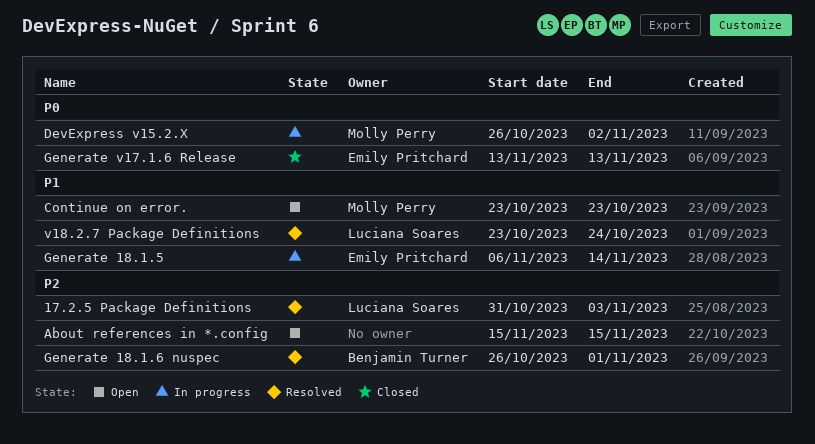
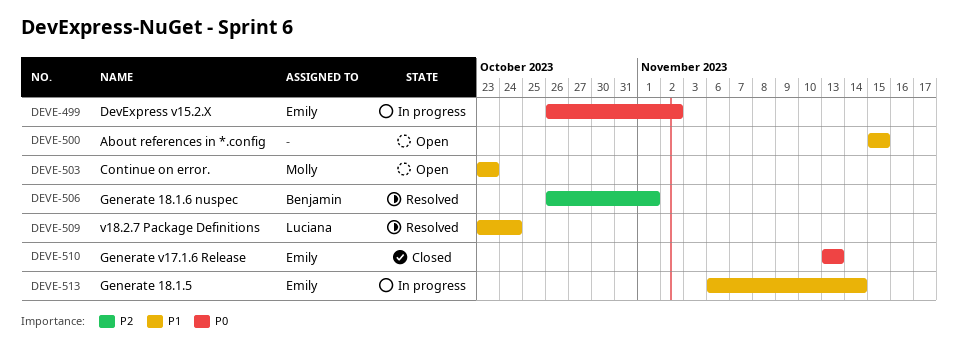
17.2.5 Package Definitions: present -> none
About references in *.config, priority: P2 -> P1
DevExpress v15.2.X, owner: Molly Perry -> Emily Pritchard

